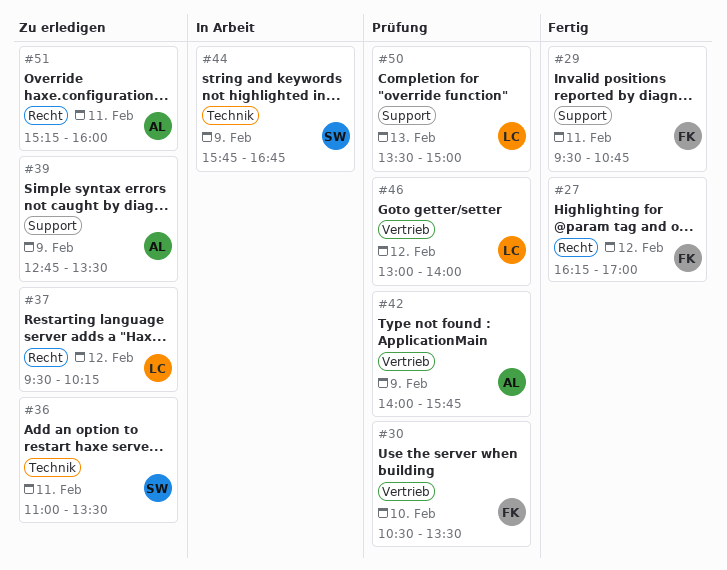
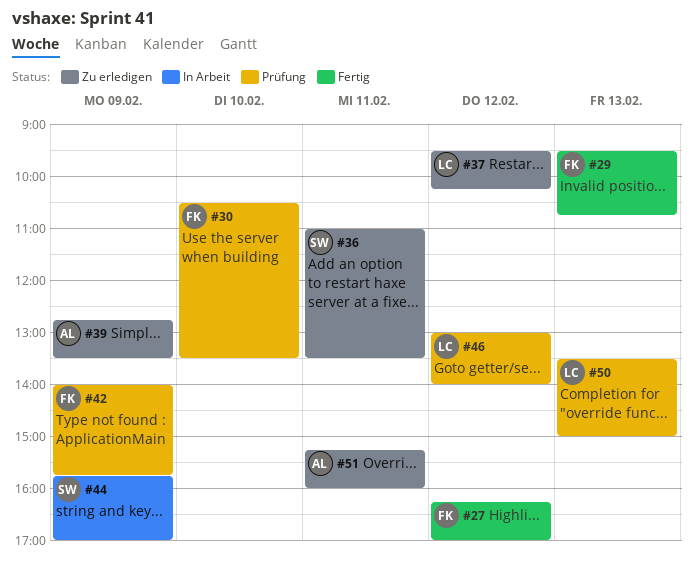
#29, day: Feb 11 -> Feb 13
#42, owner: AL -> FK
#44, ends: 16:45 -> 17:00

